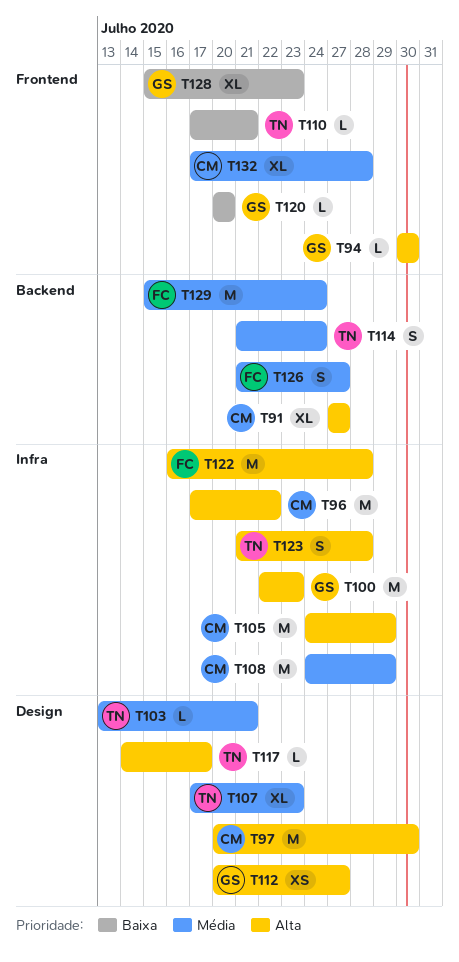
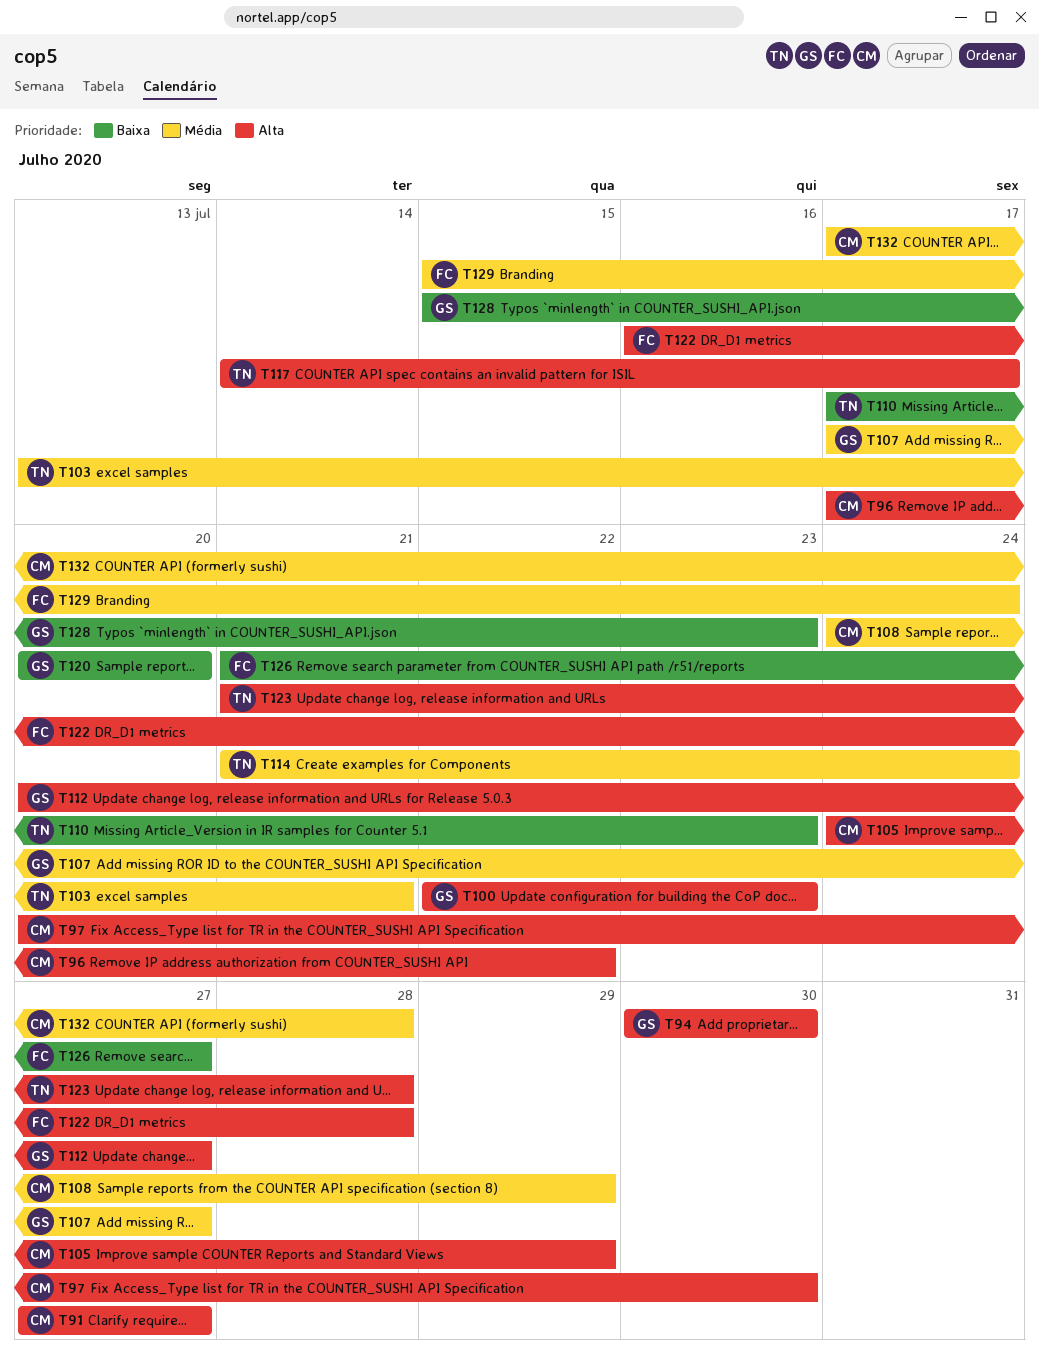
T107, owner: TN -> GS
T107, due: Jul 23 -> Jul 27
T110, due: Jul 21 -> Jul 23
T126, priority: Média -> Baixa

